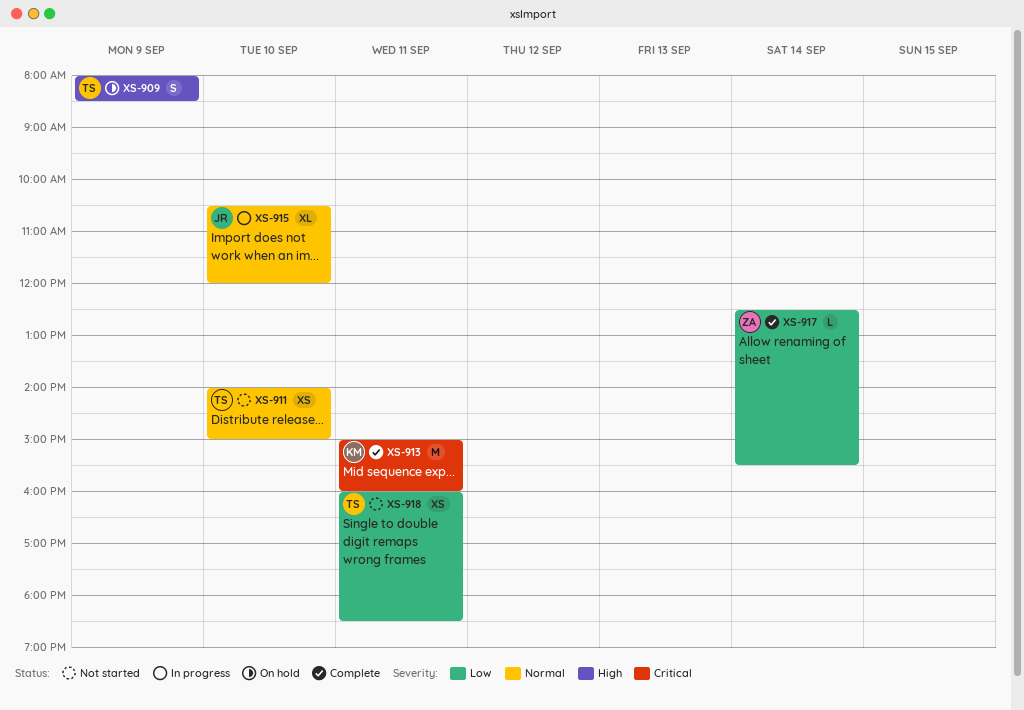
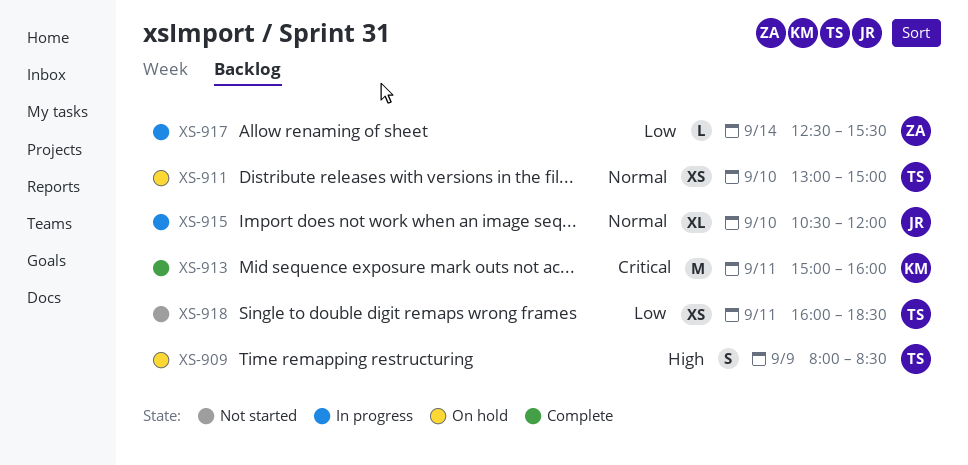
XS-911, status: Not started -> On hold
XS-911, begins: 14:00 -> 13:00
XS-917, status: Complete -> In progress

